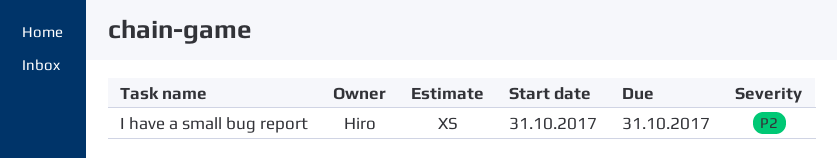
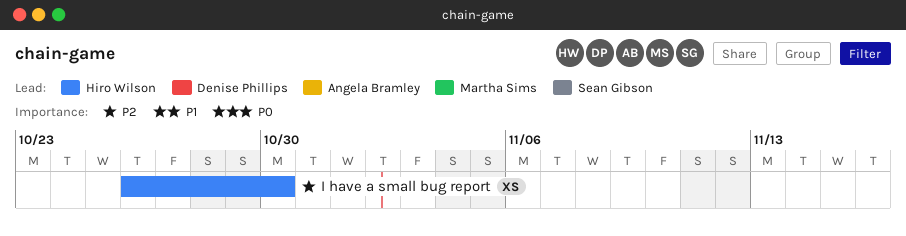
I have a small bug report, start: Oct 31 -> Oct 26
I have a small bug report, due: Oct 31 -> Oct 30

